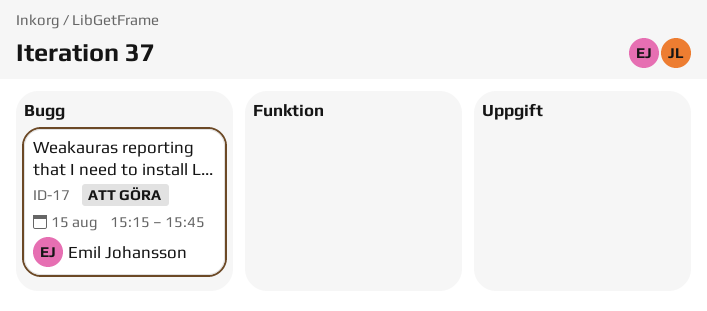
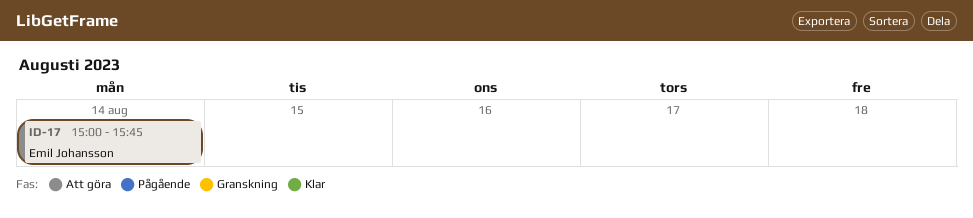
ID-17, day: Aug 15 -> Aug 14
ID-17, begins: 15:15 -> 15:00

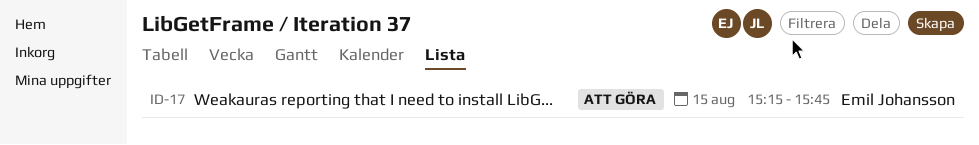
ID-17, day: Aug 14 -> Aug 15
ID-17, begins: 15:00 -> 15:15

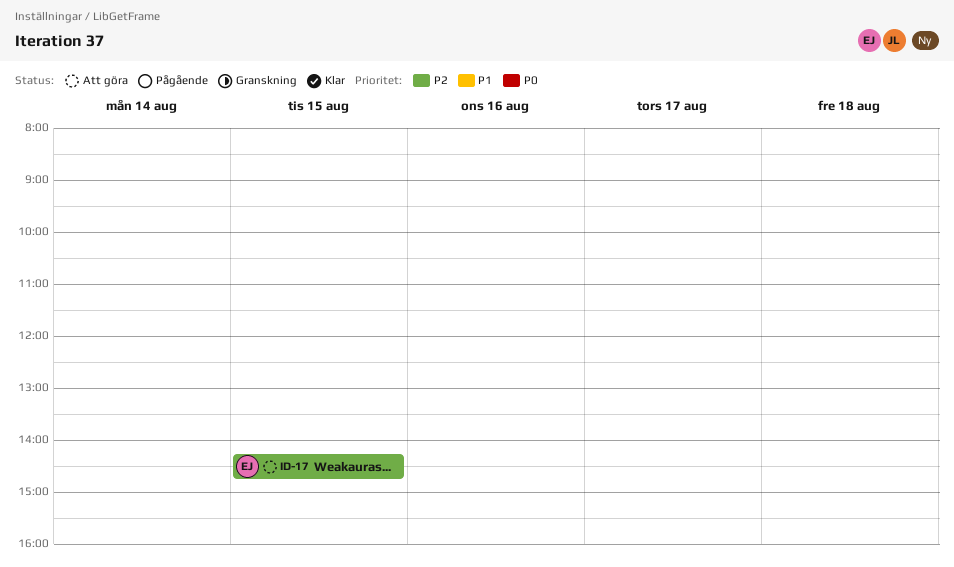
ID-17, begins: 15:15 -> 14:15
ID-17, ends: 15:45 -> 14:45

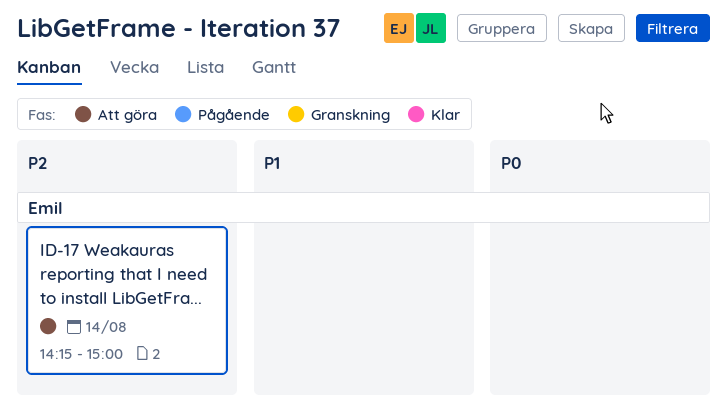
ID-17, day: Aug 15 -> Aug 14
ID-17, ends: 14:45 -> 15:00

